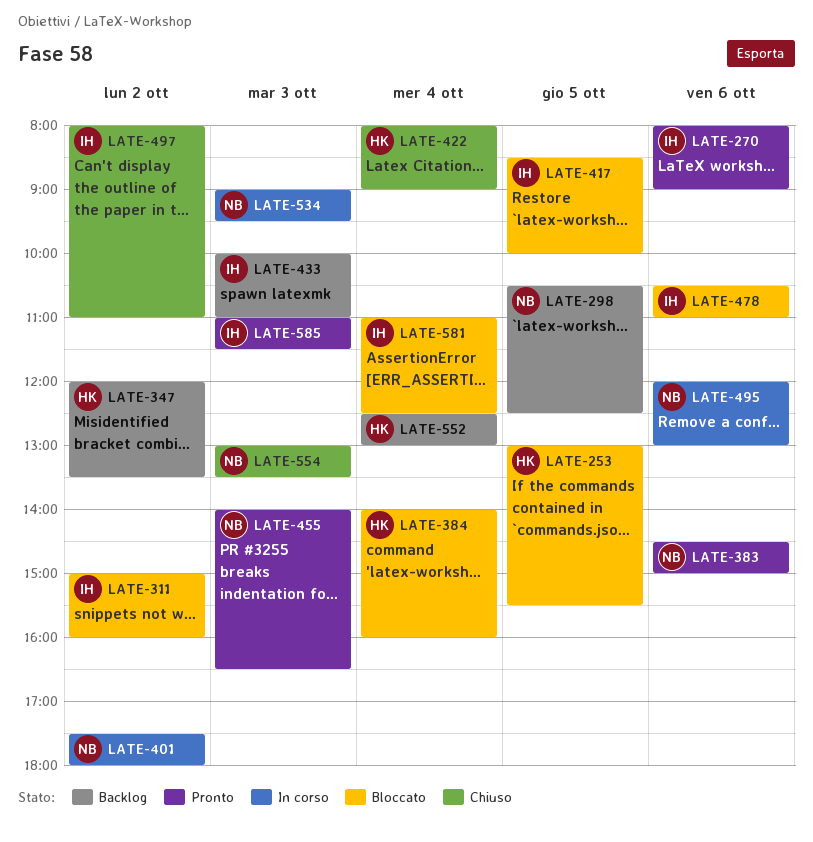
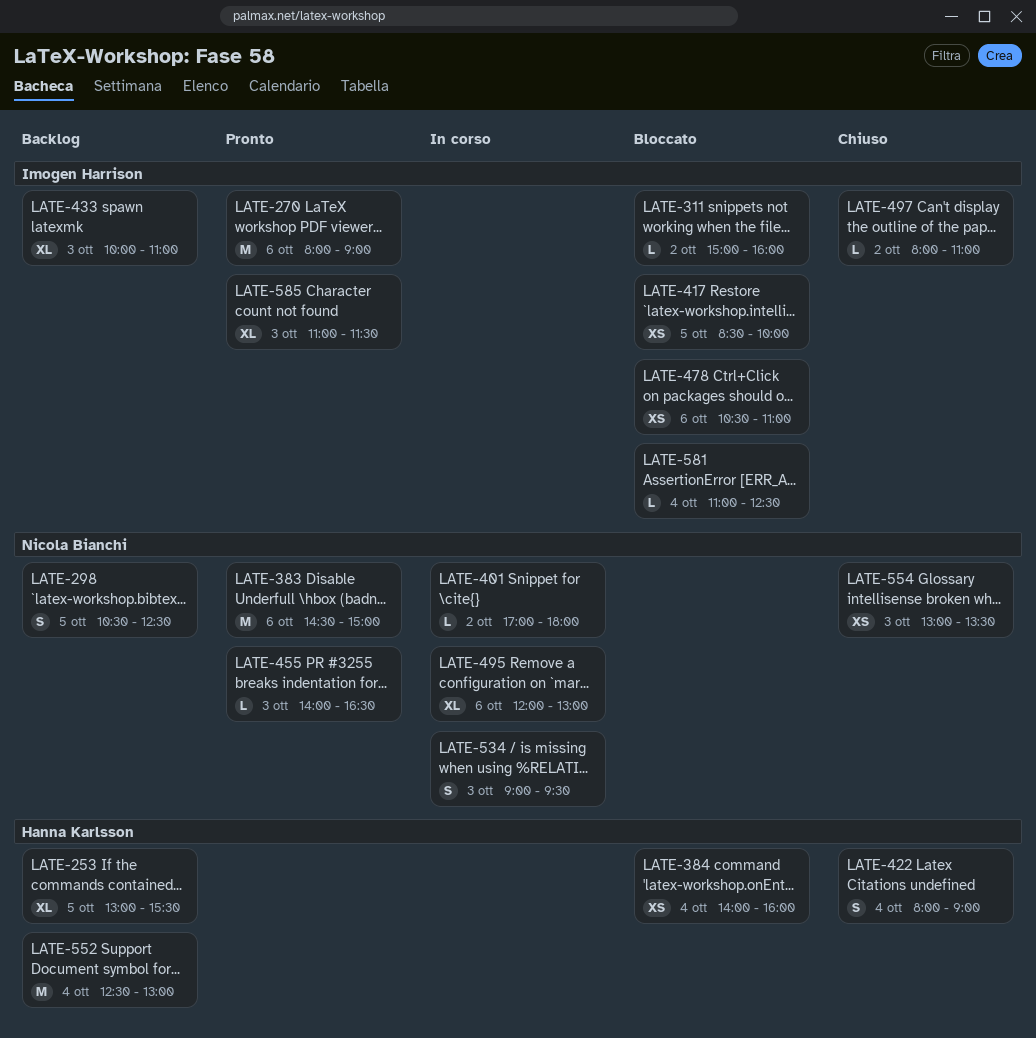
LATE-253, status: Bloccato -> Backlog
LATE-347: present -> none
LATE-401, begins: 17:30 -> 17:00

